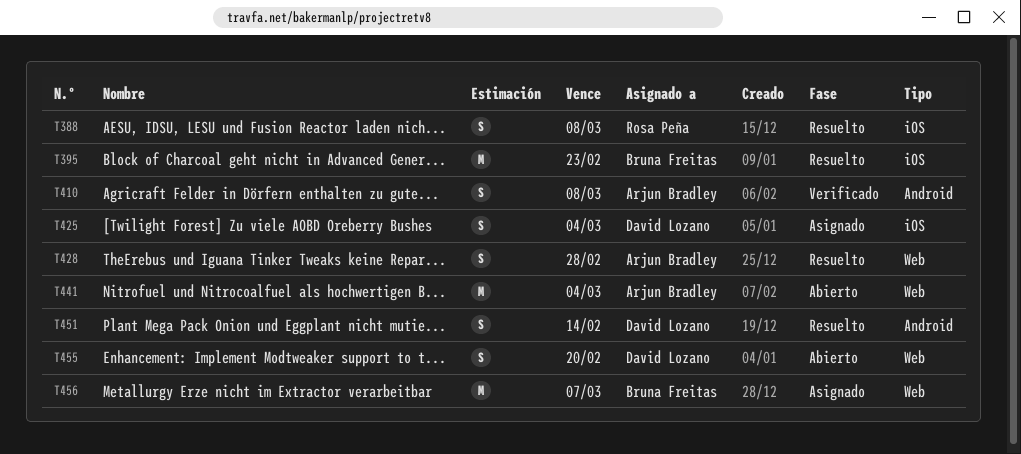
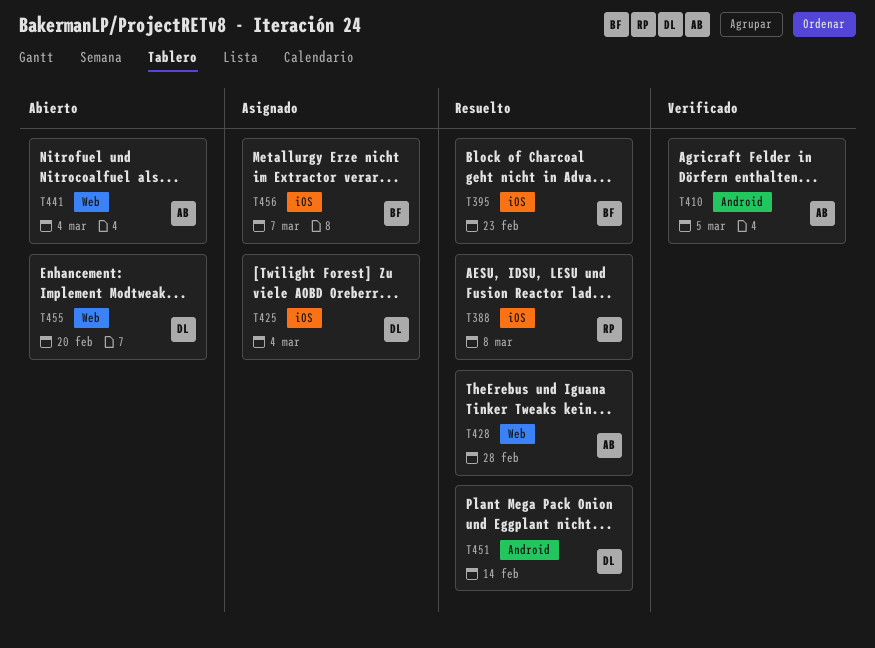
T410, due: Mar 8 -> Mar 5
T456, label: Web -> iOS

